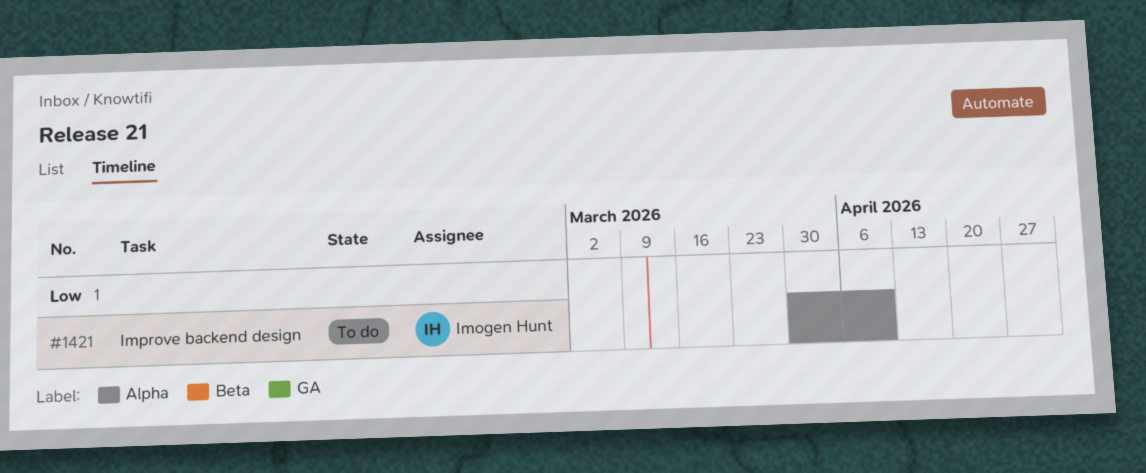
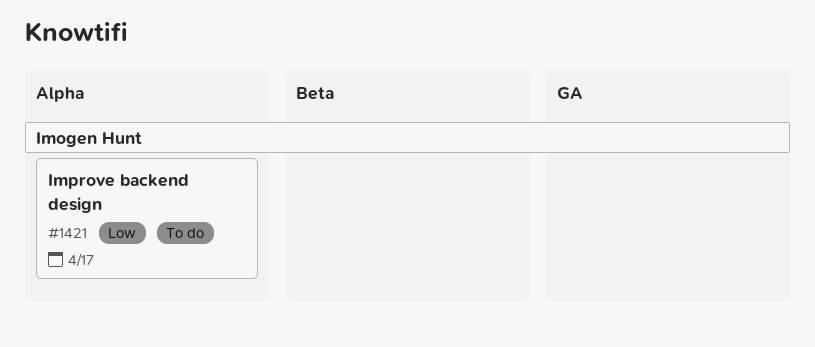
#1421, due: Apr 10 -> Apr 17

